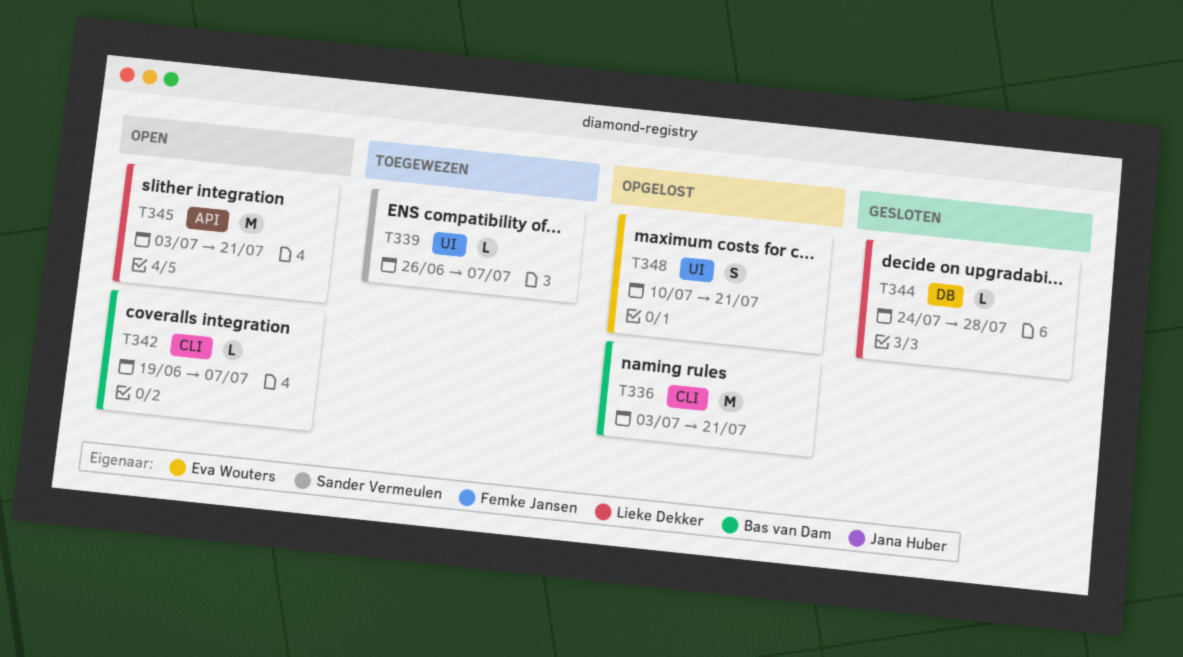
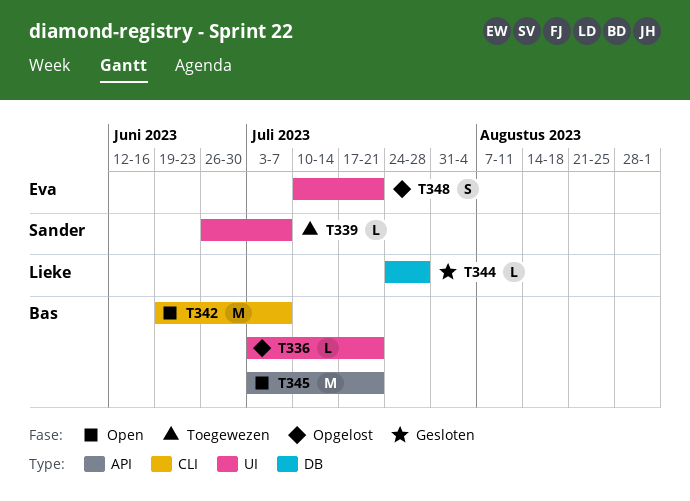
T336, label: CLI -> UI
T336, estimate: M -> L
T342, estimate: L -> M
T345, owner: Lieke Dekker -> Bas van Dam

